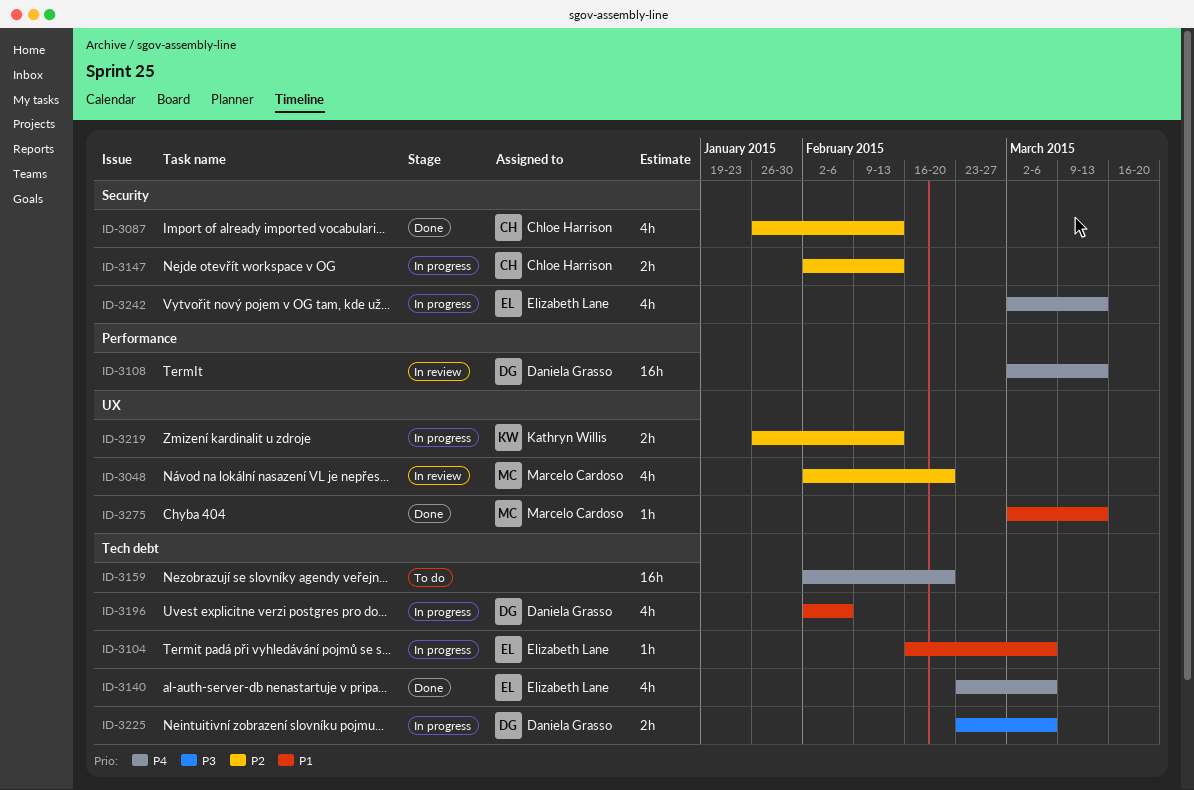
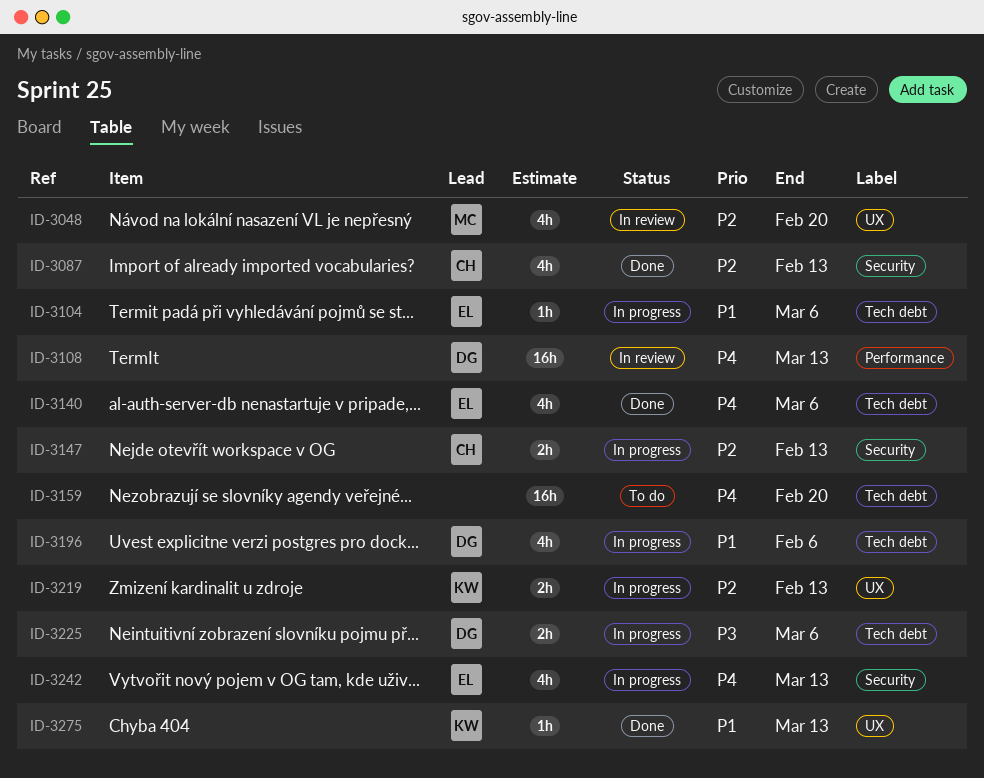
ID-3275, owner: Marcelo Cardoso -> Kathryn Willis

